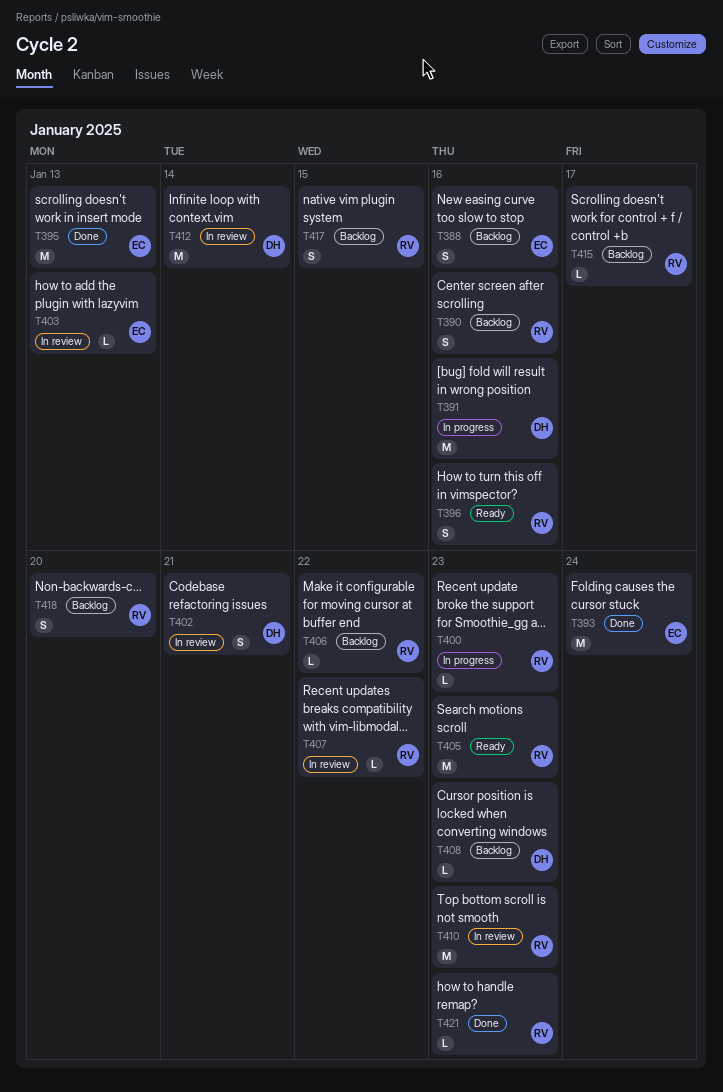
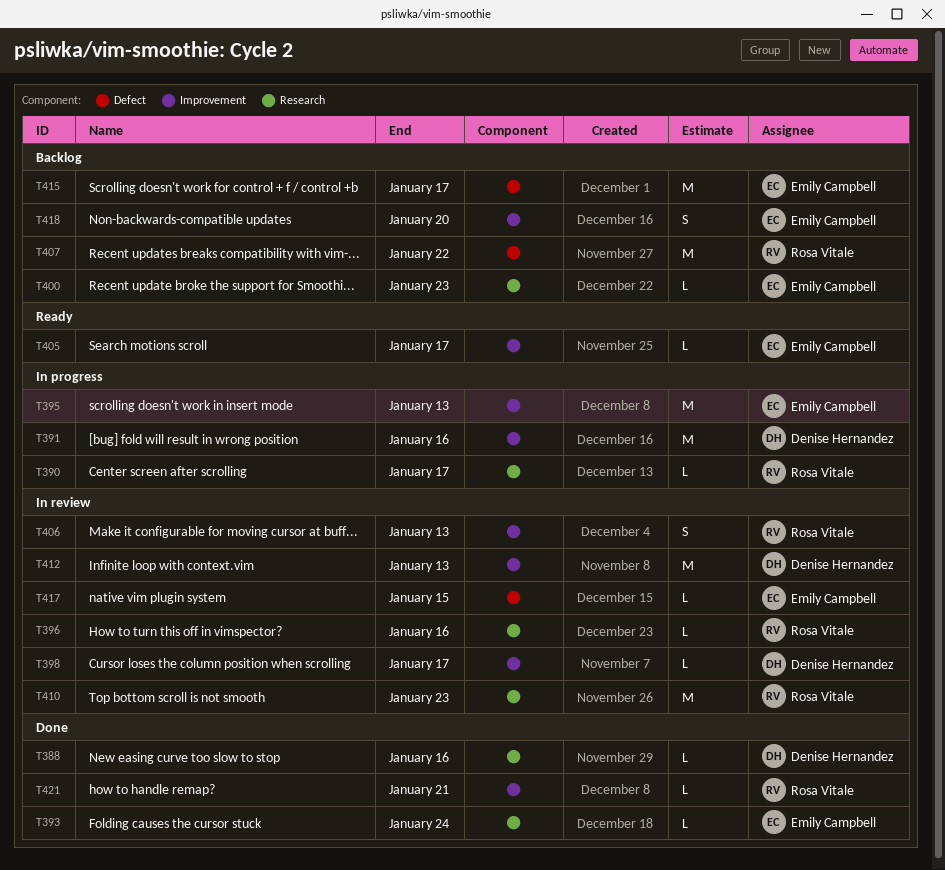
T388, status: Backlog -> Done
T388, owner: Emily Campbell -> Denise Hernandez
T388, estimate: S -> L
T390, status: Backlog -> In progress
T390, estimate: S -> L
T390, due: Jan 16 -> Jan 17
T393, estimate: M -> L
T395, status: Done -> In progress
T396, status: Ready -> In review
T396, estimate: S -> L
T398: none -> present
T400, status: In progress -> Backlog
T400, owner: Rosa Vitale -> Emily Campbell
T402: present -> none
T403: present -> none
T405, owner: Rosa Vitale -> Emily Campbell
T405, estimate: M -> L
T405, due: Jan 23 -> Jan 17
T406, status: Backlog -> In review
T406, estimate: L -> S
T406, due: Jan 22 -> Jan 13
T407, status: In review -> Backlog
T407, estimate: L -> M
T408: present -> none
T412, due: Jan 14 -> Jan 13
T415, owner: Rosa Vitale -> Emily Campbell
T415, estimate: L -> M
T417, status: Backlog -> In review
T417, owner: Rosa Vitale -> Emily Campbell
T417, estimate: S -> L
T418, owner: Rosa Vitale -> Emily Campbell
T421, due: Jan 23 -> Jan 21

